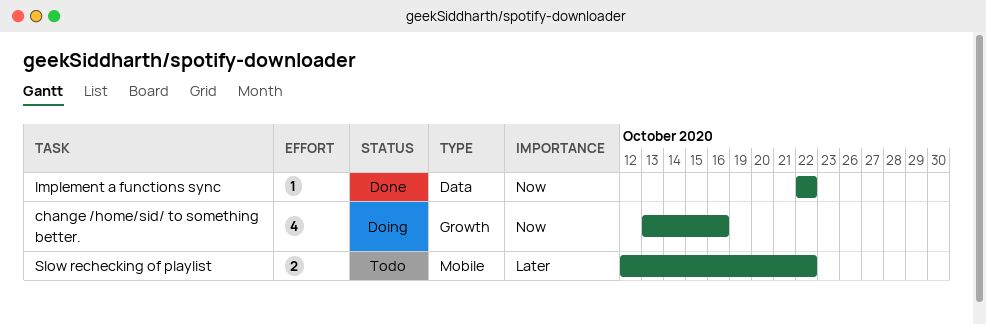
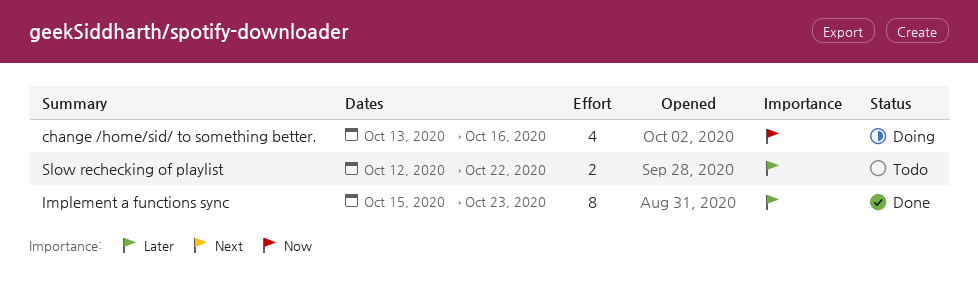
Implement a functions sync, priority: Now -> Later
Implement a functions sync, estimate: 1 -> 8
Implement a functions sync, start: Oct 22 -> Oct 15
Implement a functions sync, due: Oct 22 -> Oct 23

